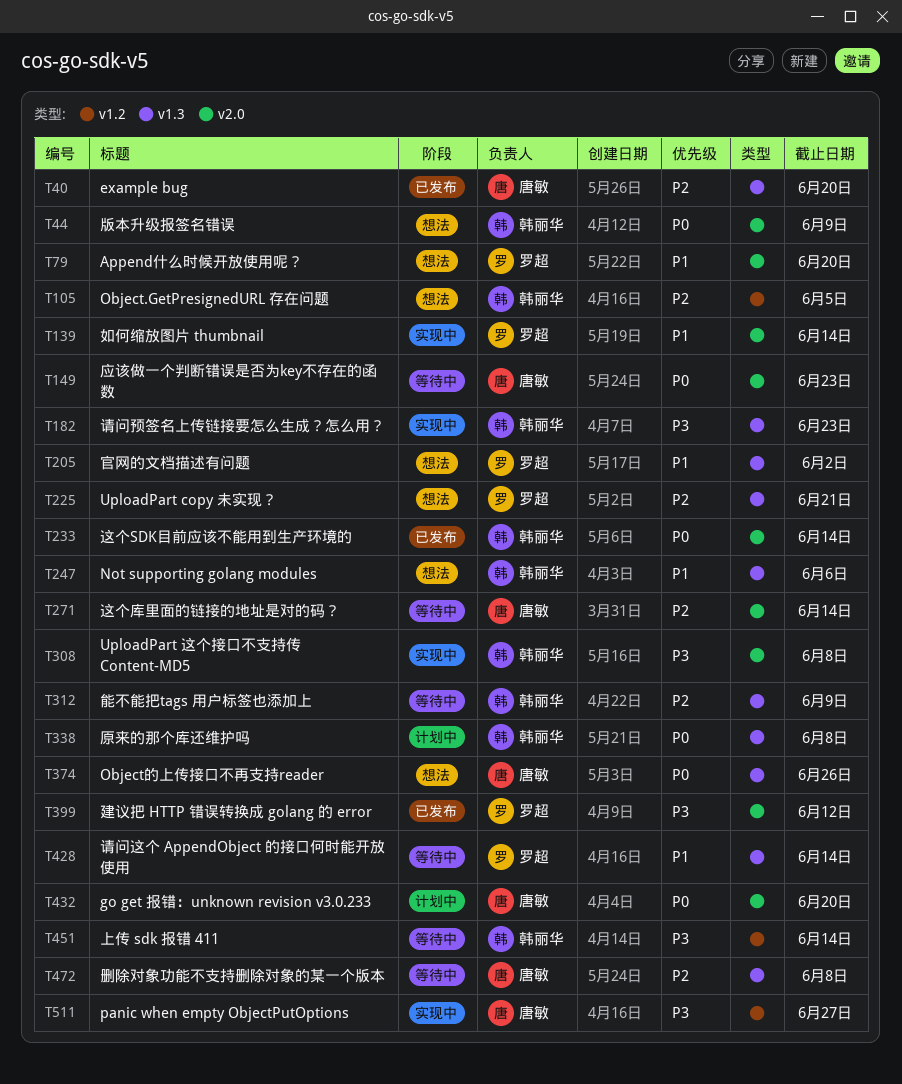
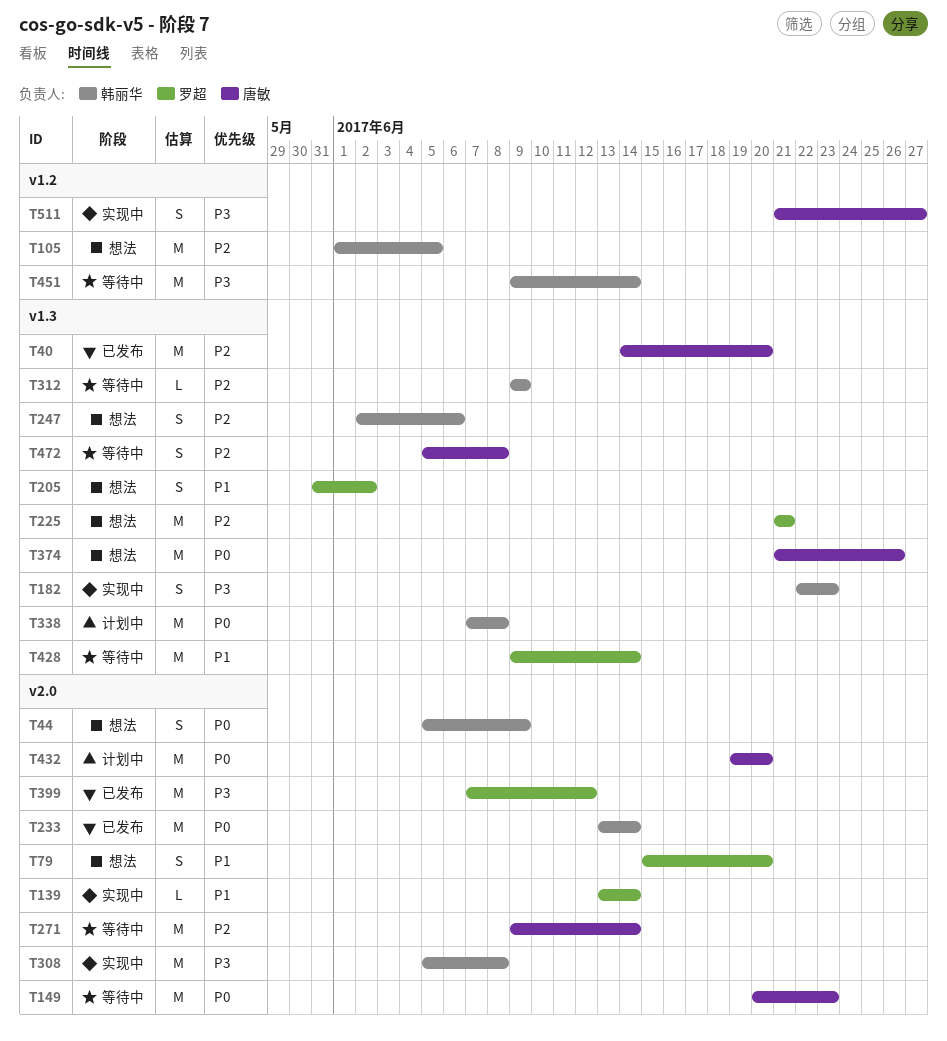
T247, priority: P1 -> P2

